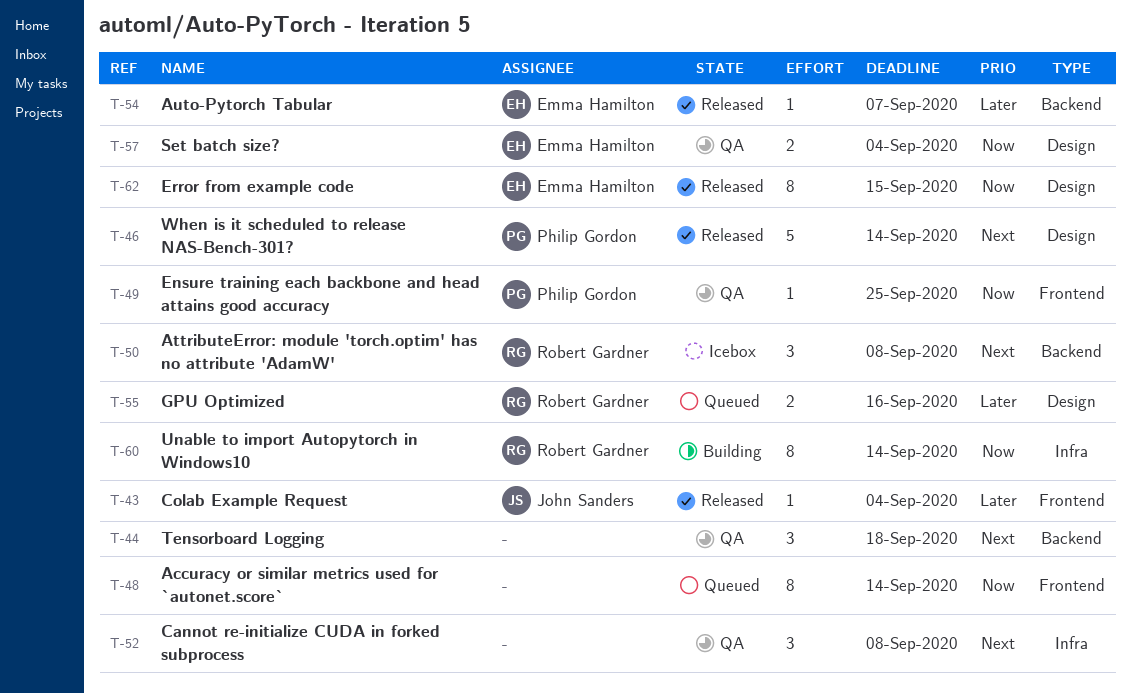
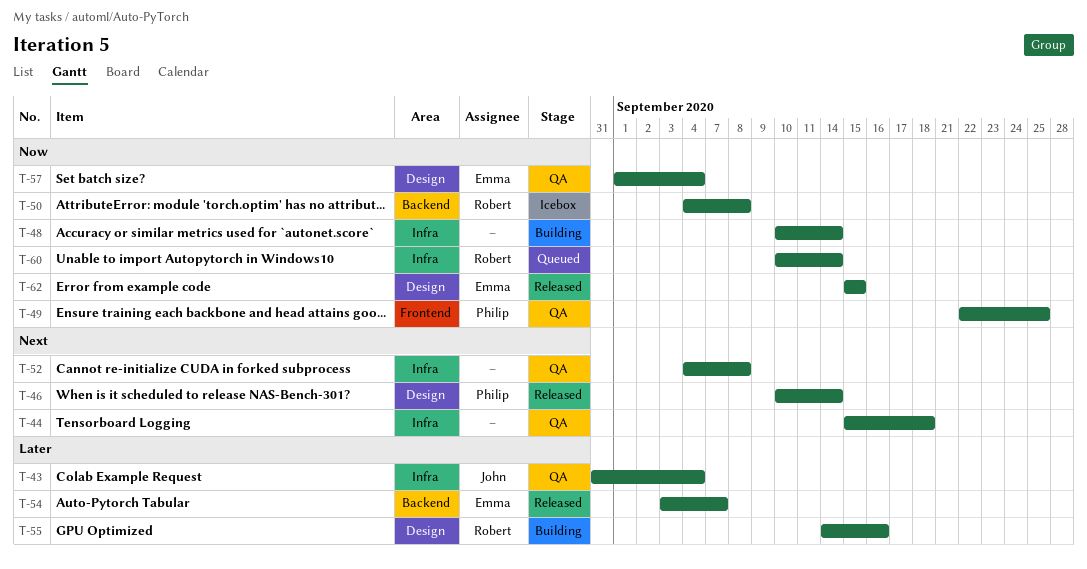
T-43, status: Released -> QA
T-43, label: Frontend -> Infra
T-44, label: Backend -> Infra
T-48, status: Queued -> Building
T-48, label: Frontend -> Infra
T-50, priority: Next -> Now
T-55, status: Queued -> Building
T-60, status: Building -> Queued

